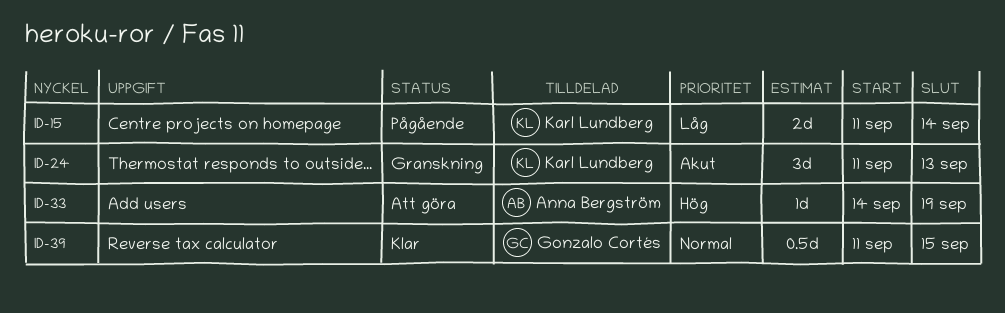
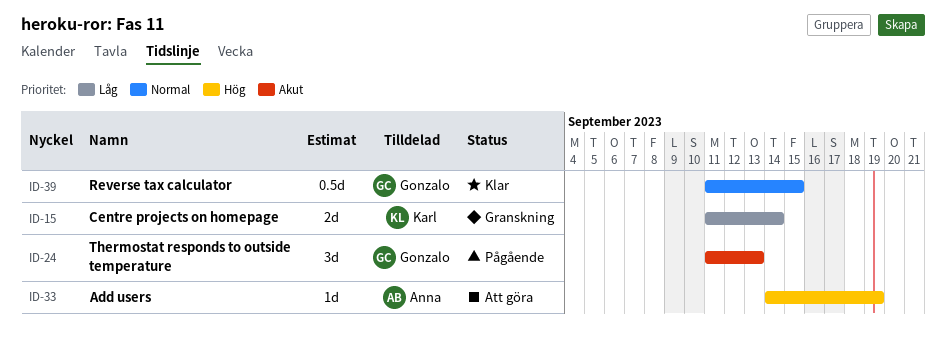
ID-15, status: Pågående -> Granskning
ID-24, status: Granskning -> Pågående
ID-24, owner: Karl Lundberg -> Gonzalo Cortés

